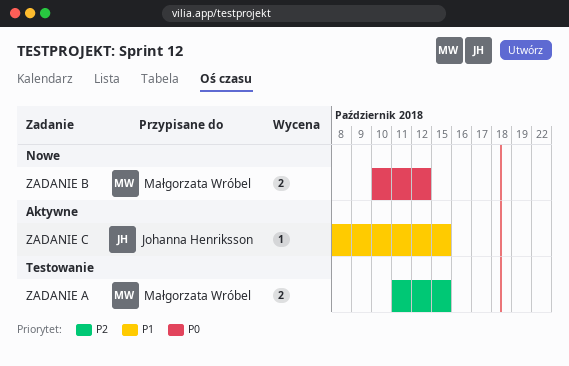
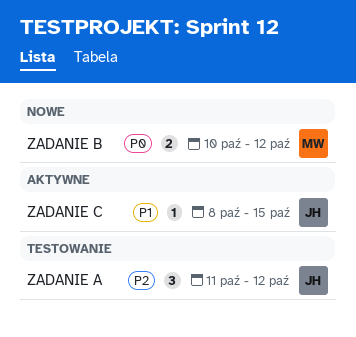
ZADANIE A, owner: Małgorzata Wróbel -> Johanna Henriksson
ZADANIE A, estimate: 2 -> 3
ZADANIE A, due: Oct 15 -> Oct 12

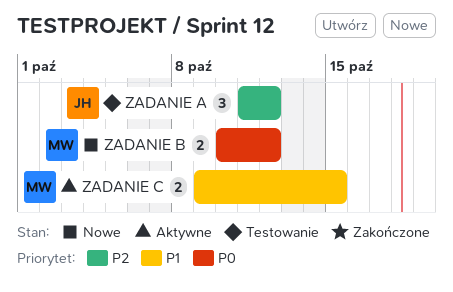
ZADANIE C, owner: JH -> MW
ZADANIE C, estimate: 1 -> 2
ZADANIE C, start: Oct 8 -> Oct 9

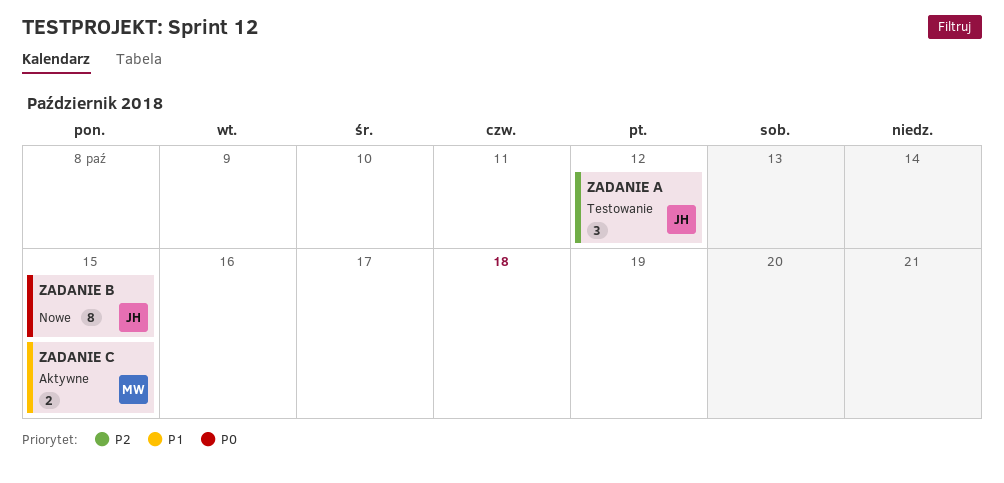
ZADANIE B, owner: MW -> JH
ZADANIE B, estimate: 2 -> 8
ZADANIE B, due: Oct 12 -> Oct 15

